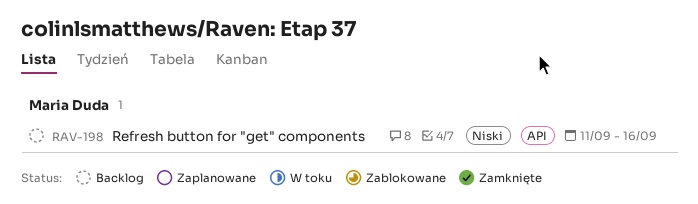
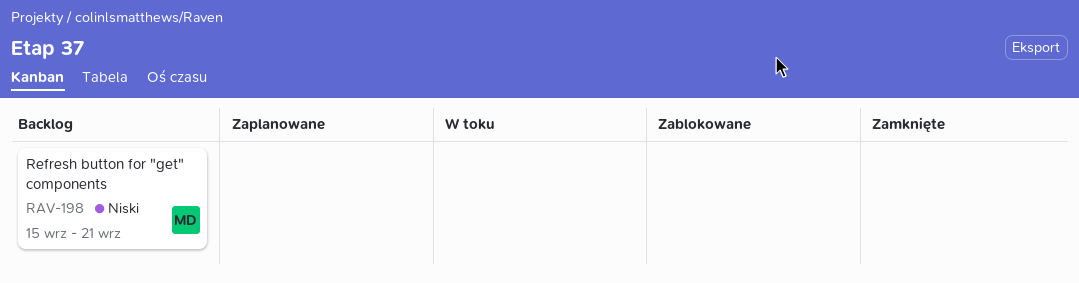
RAV-198, start: Sep 11 -> Sep 15
RAV-198, due: Sep 16 -> Sep 21

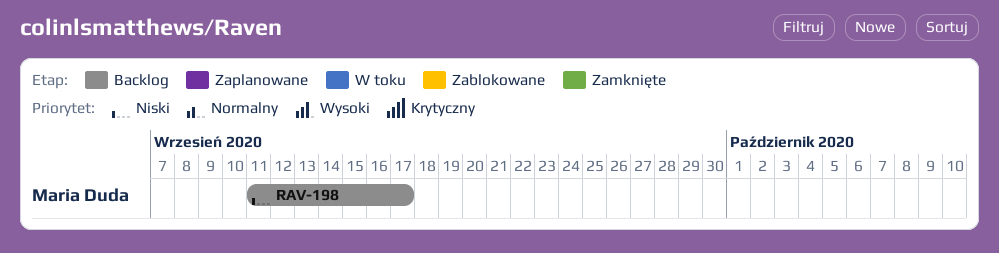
RAV-198, start: Sep 15 -> Sep 11
RAV-198, due: Sep 21 -> Sep 17

